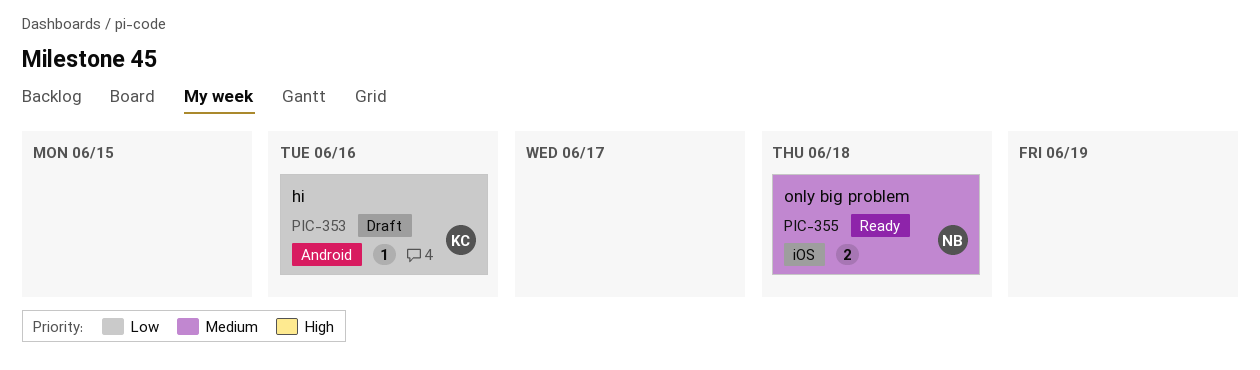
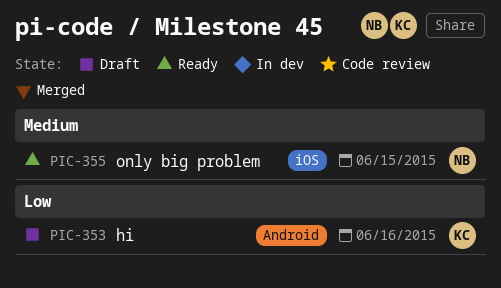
PIC-355, due: Jun 18 -> Jun 15

